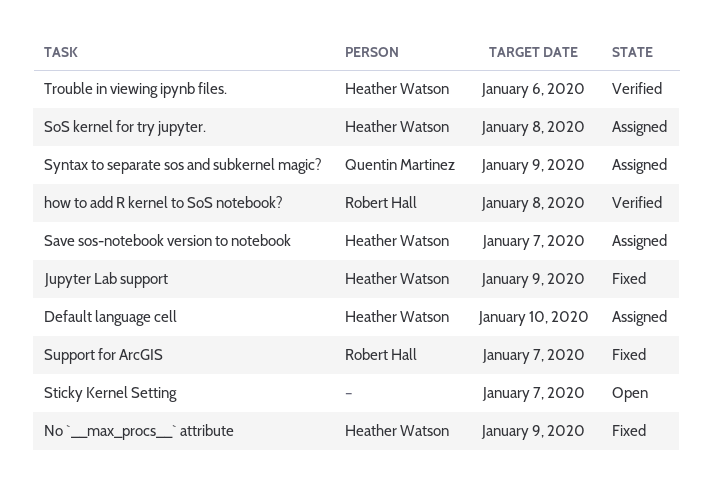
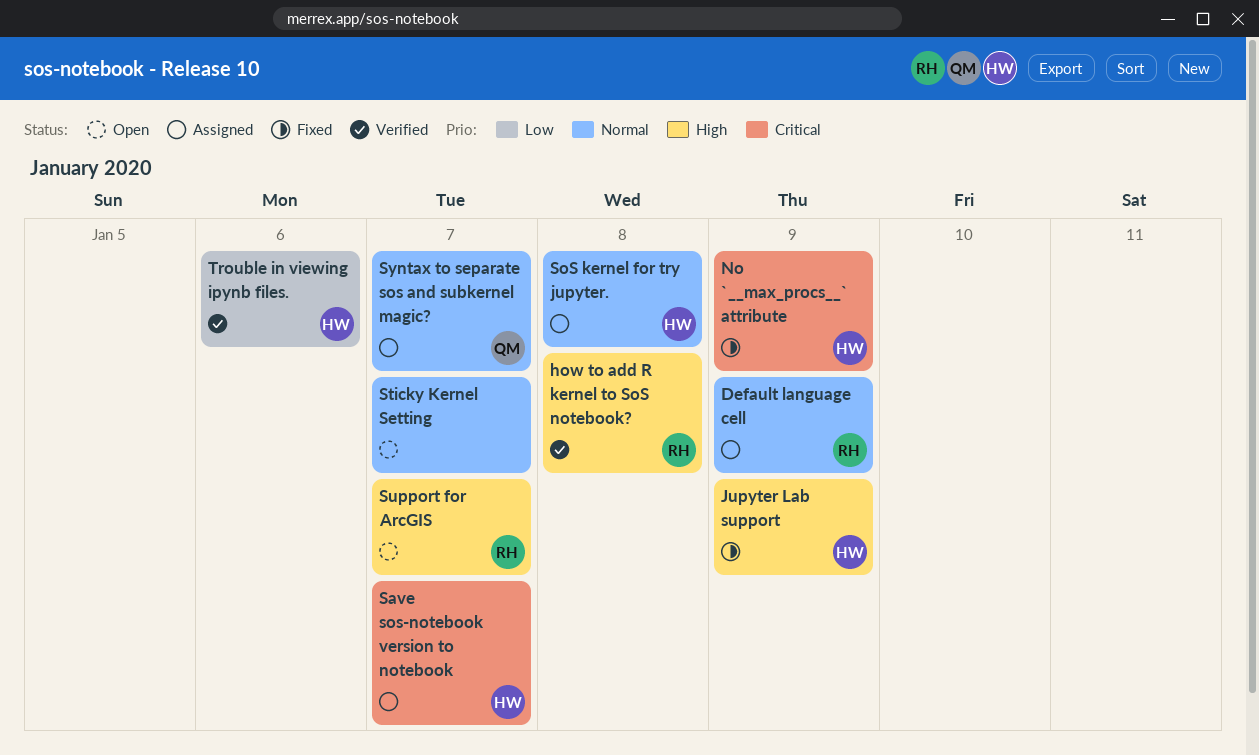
Default language cell, owner: Heather Watson -> Robert Hall
Default language cell, due: Jan 10 -> Jan 9
Support for ArcGIS, status: Fixed -> Open
Syntax to separate sos and subkernel magic?, due: Jan 9 -> Jan 7

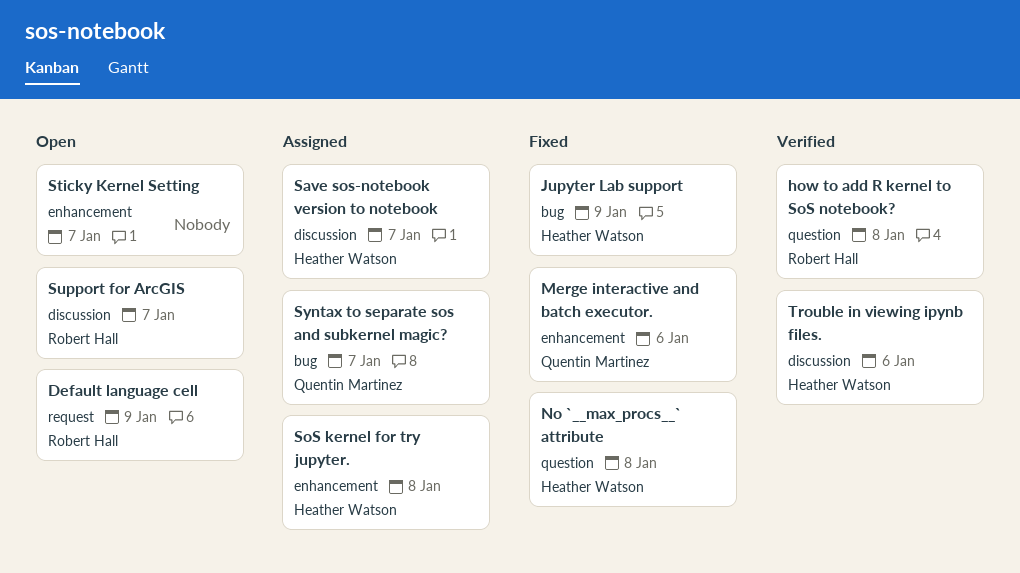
Default language cell, status: Assigned -> Open
Merge interactive and batch executor.: none -> present
No `__max_procs__` attribute, due: Jan 9 -> Jan 8

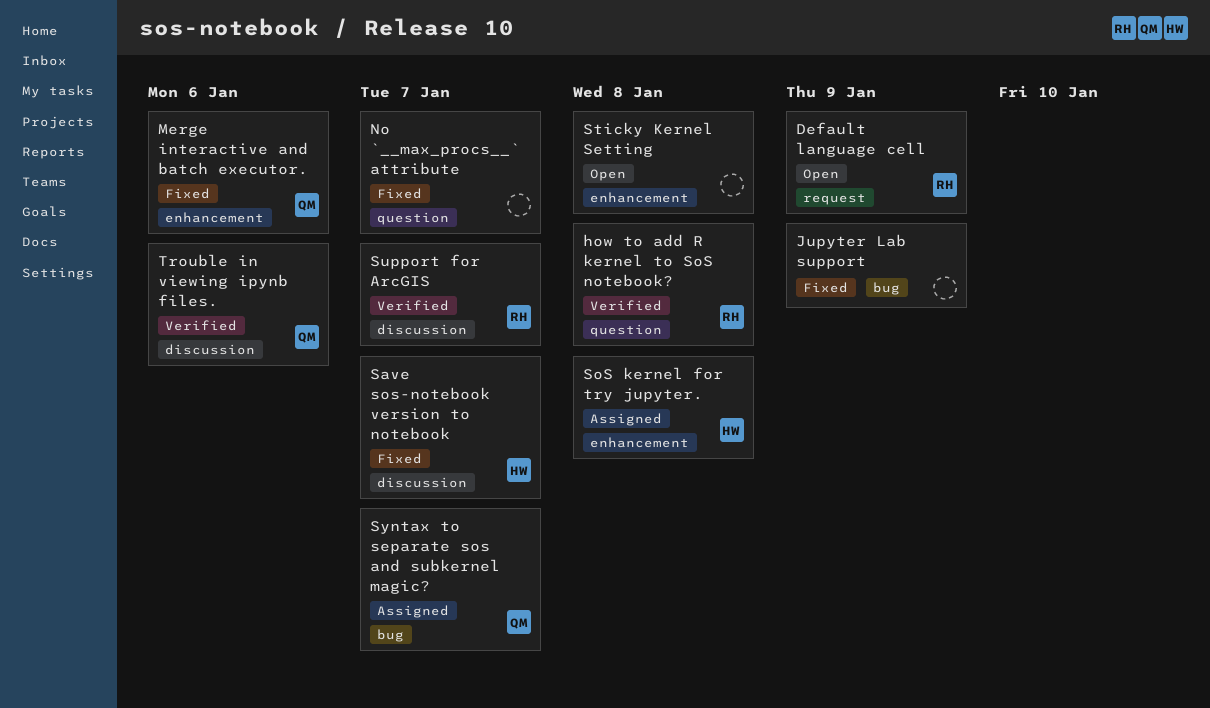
Jupyter Lab support, owner: Heather Watson -> none
No `__max_procs__` attribute, owner: Heather Watson -> none
No `__max_procs__` attribute, due: Jan 8 -> Jan 7
Save sos-notebook version to notebook, status: Assigned -> Fixed
Sticky Kernel Setting, due: Jan 7 -> Jan 8
Support for ArcGIS, status: Open -> Verified
Trouble in viewing ipynb files., owner: Heather Watson -> Quentin Martinez

